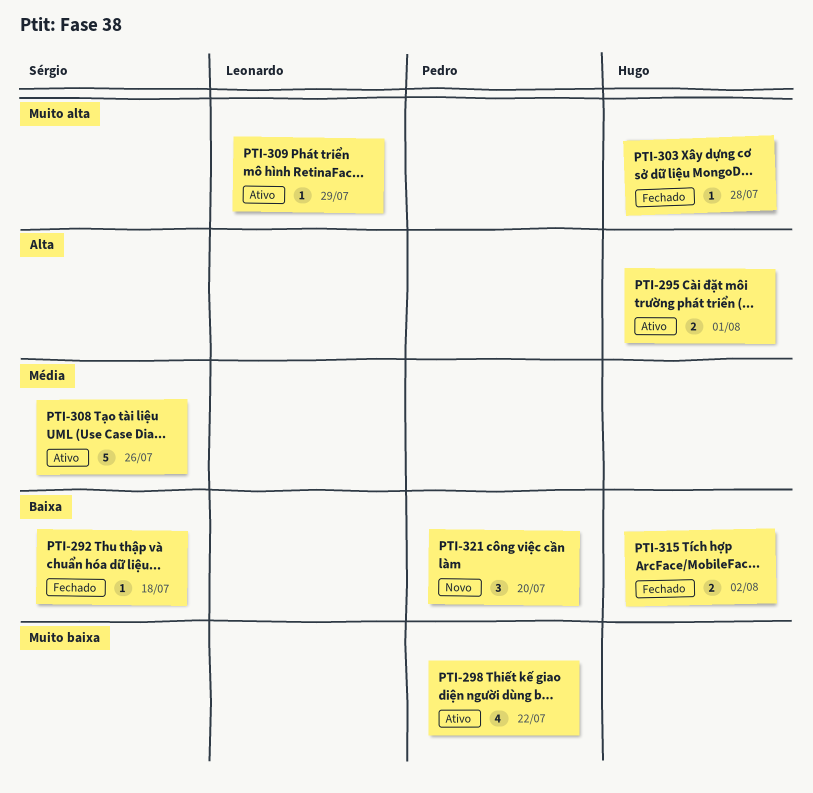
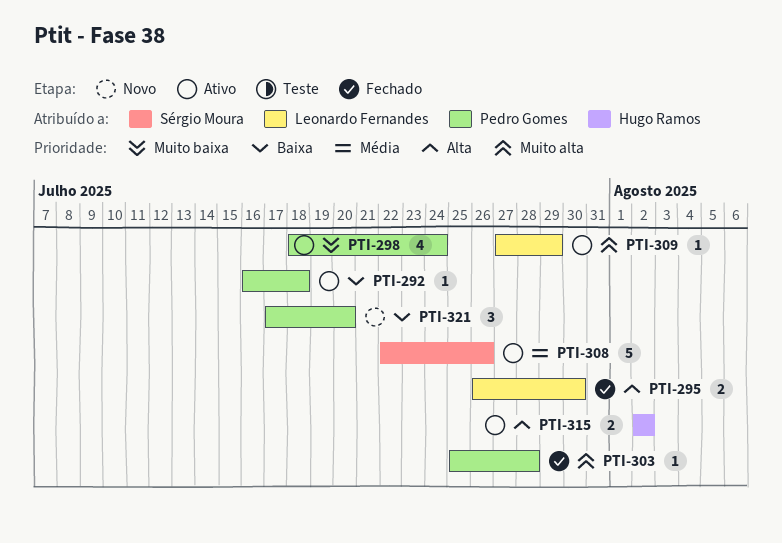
PTI-292, status: Fechado -> Ativo
PTI-292, owner: Sérgio Moura -> Pedro Gomes
PTI-295, status: Ativo -> Fechado
PTI-295, owner: Hugo Ramos -> Leonardo Fernandes
PTI-295, due: Aug 1 -> Jul 30
PTI-298, due: Jul 22 -> Jul 24
PTI-303, owner: Hugo Ramos -> Pedro Gomes
PTI-315, status: Fechado -> Ativo
PTI-315, priority: Baixa -> Alta

